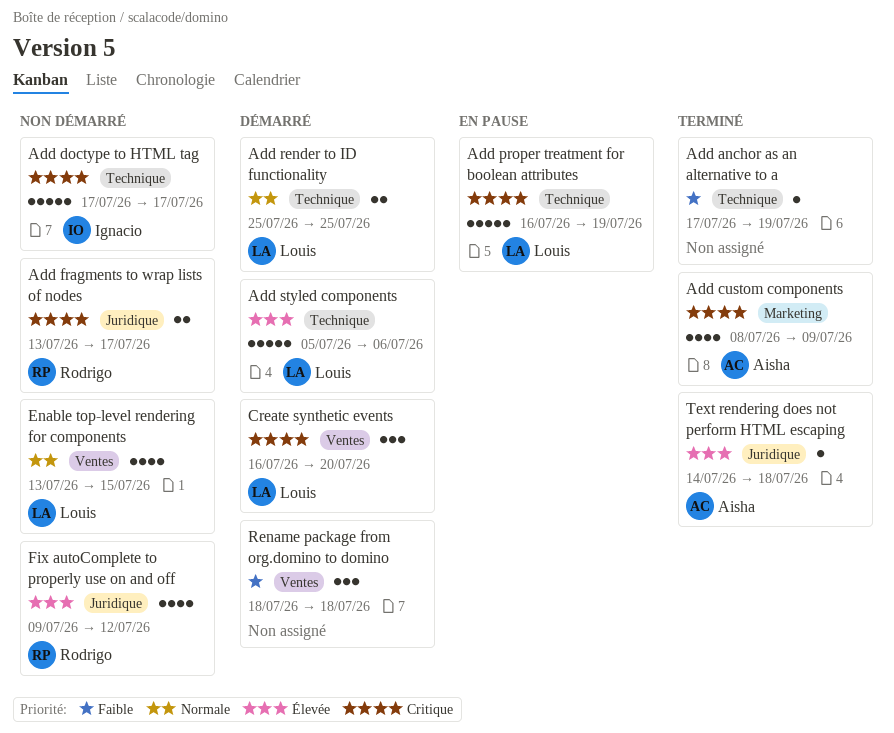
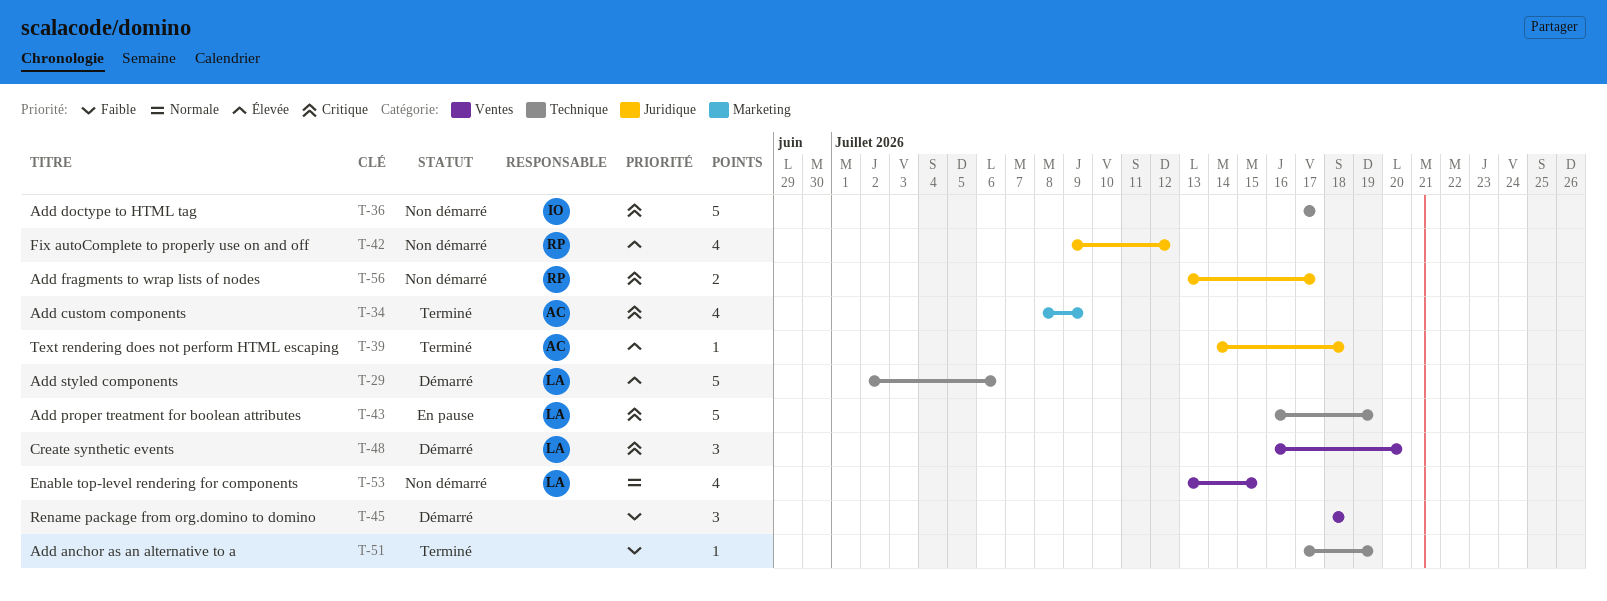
Add render to ID functionality: present -> none
Add styled components, start: Jul 5 -> Jul 2

